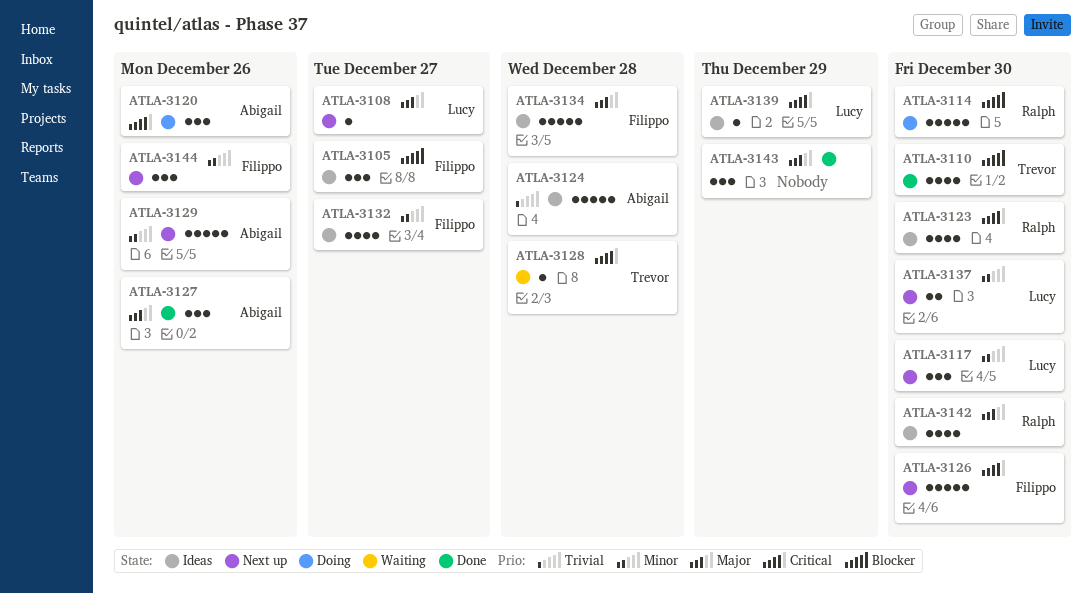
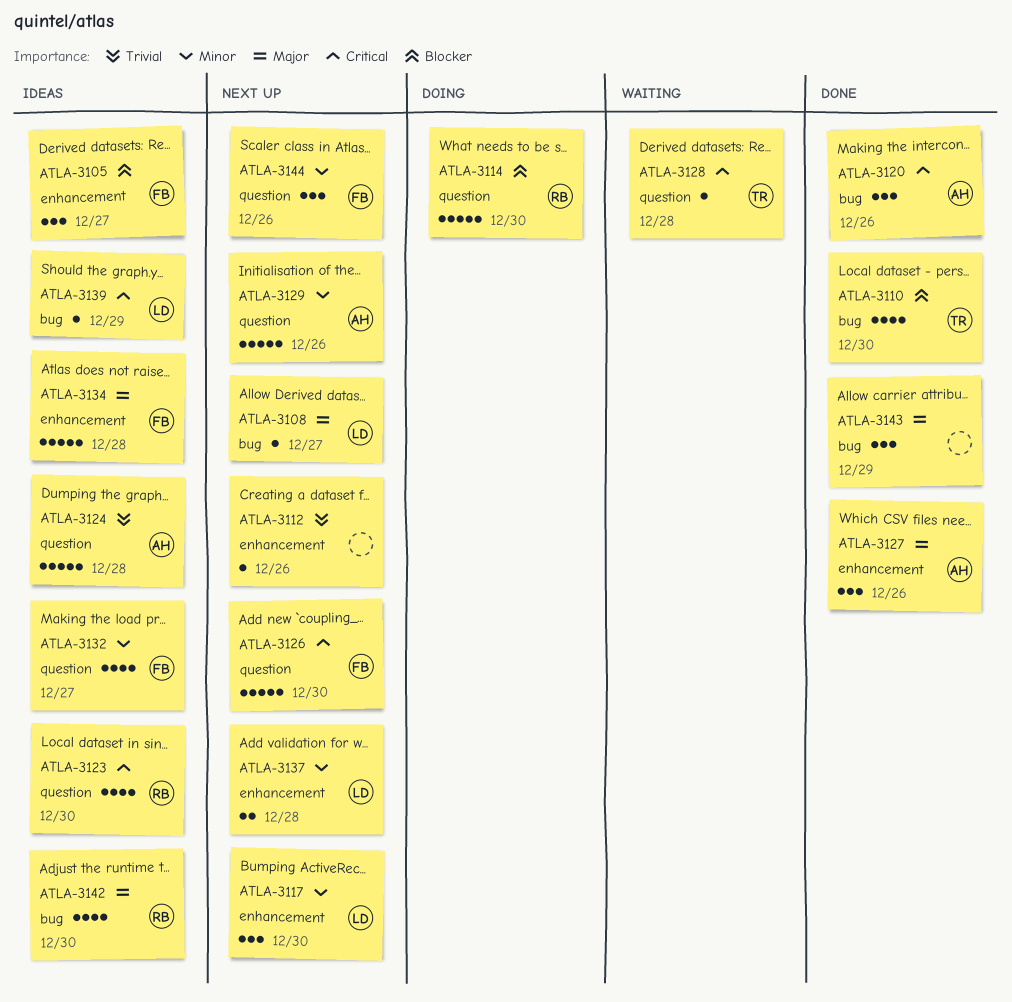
ATLA-3112: none -> present
ATLA-3120, status: Doing -> Done
ATLA-3137, due: Dec 30 -> Dec 28

